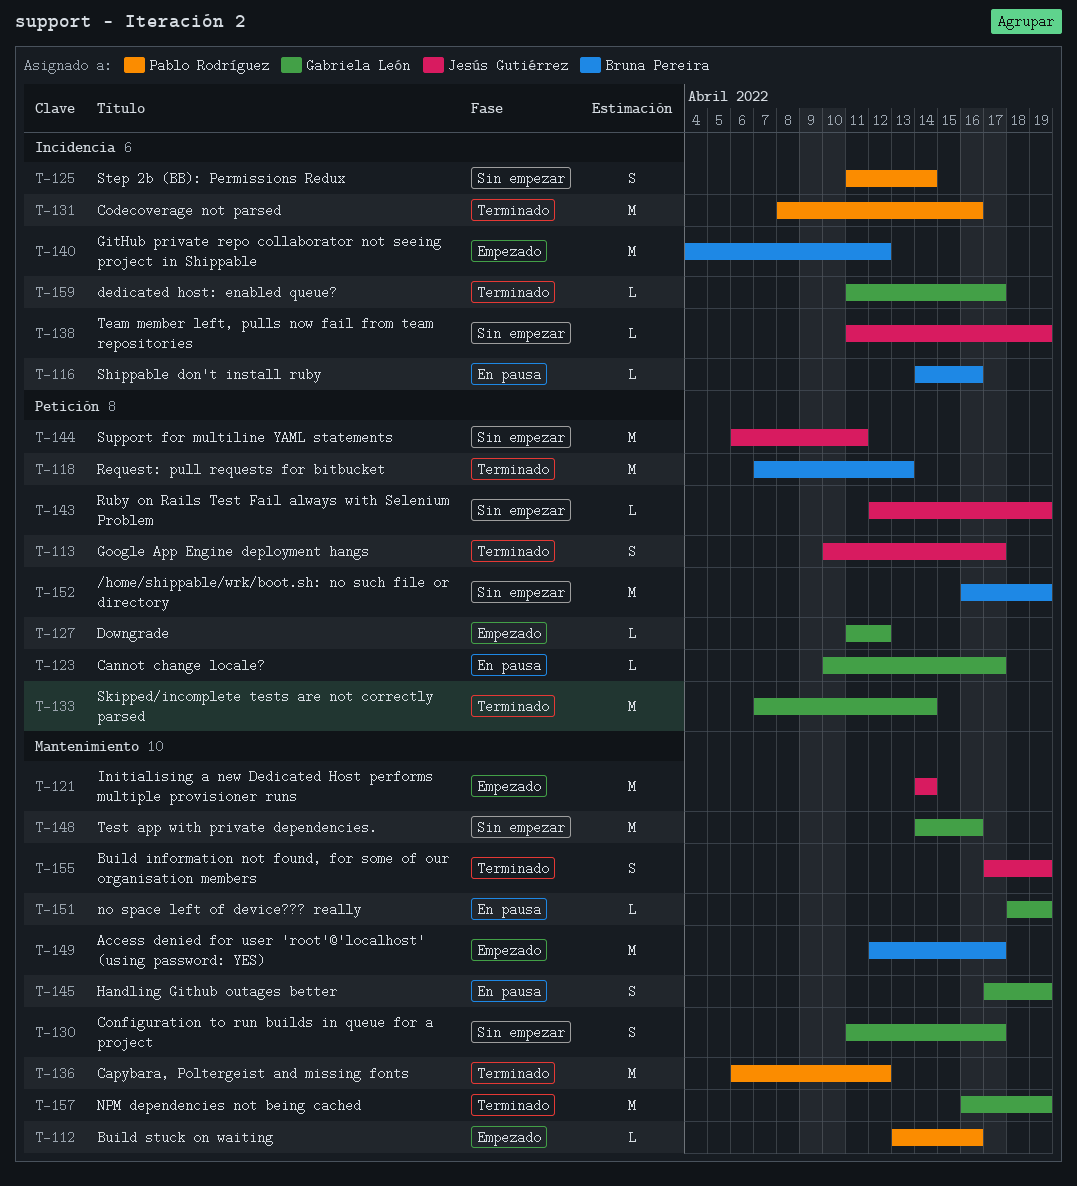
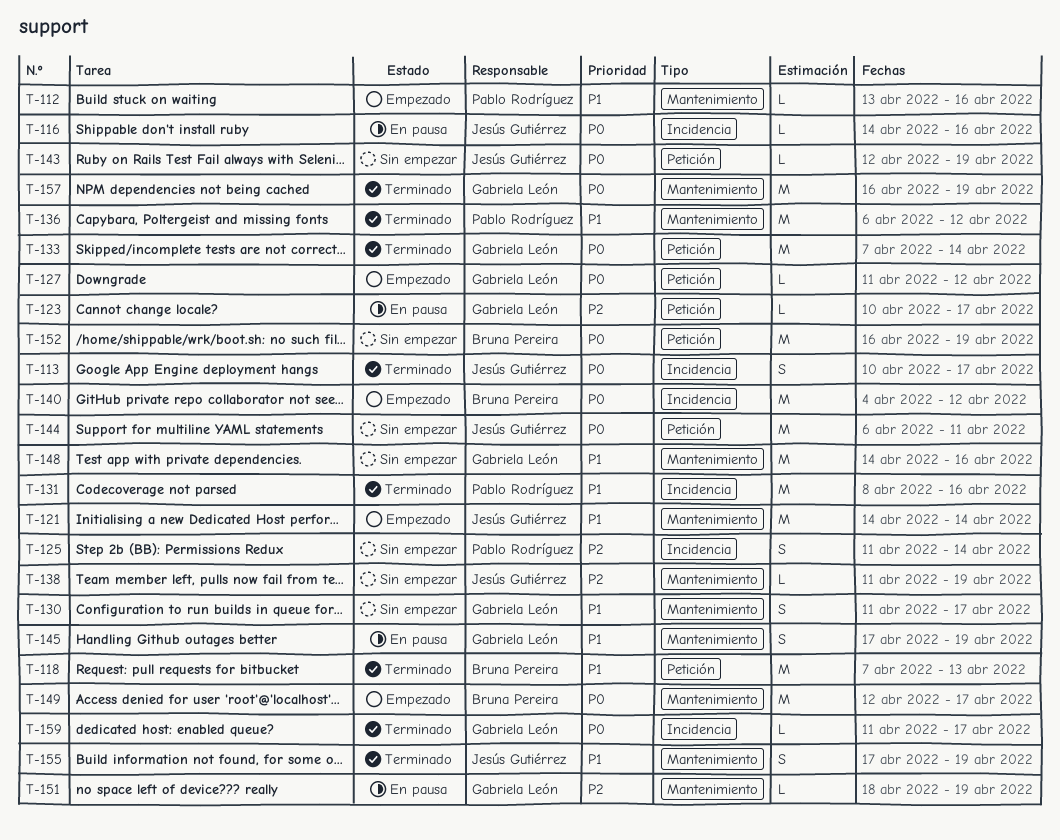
T-113, label: Petición -> Incidencia
T-116, owner: Bruna Pereira -> Jesús Gutiérrez
T-138, label: Incidencia -> Mantenimiento

